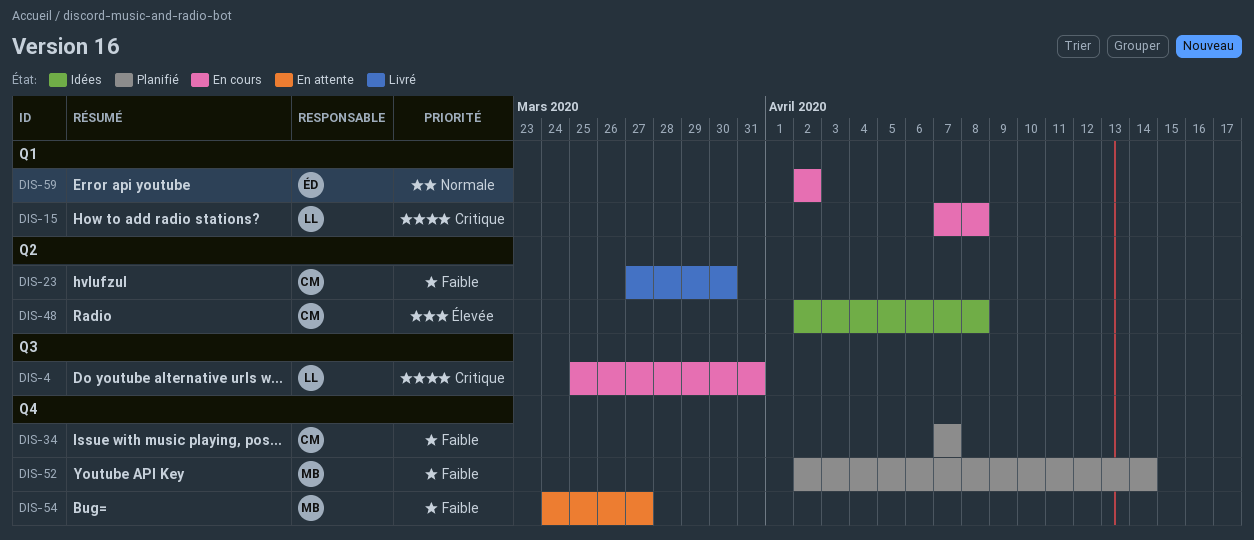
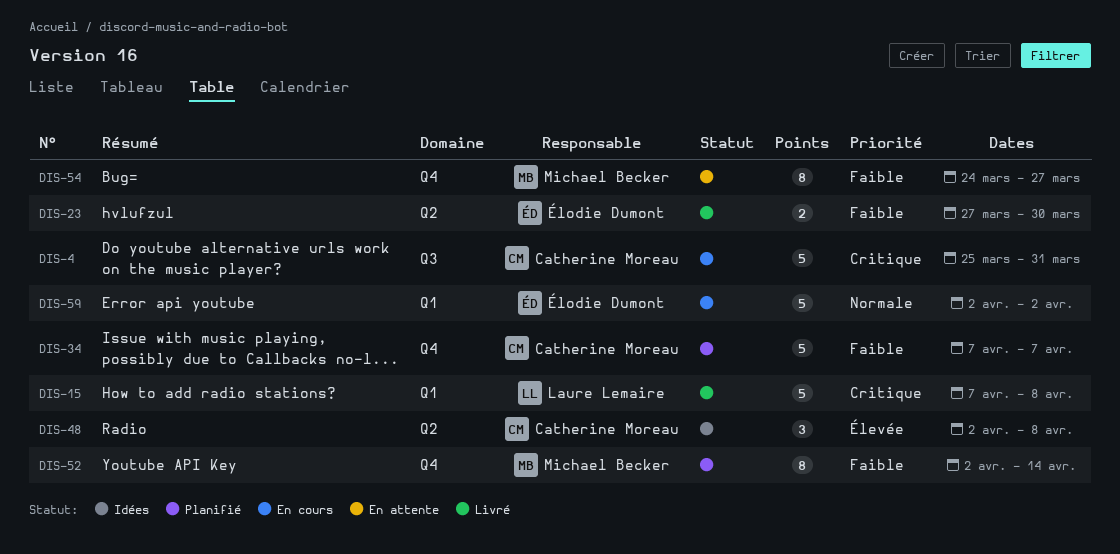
DIS-4, owner: Laure Lemaire -> Catherine Moreau
DIS-15, status: En cours -> Livré
DIS-23, owner: Catherine Moreau -> Élodie Dumont

